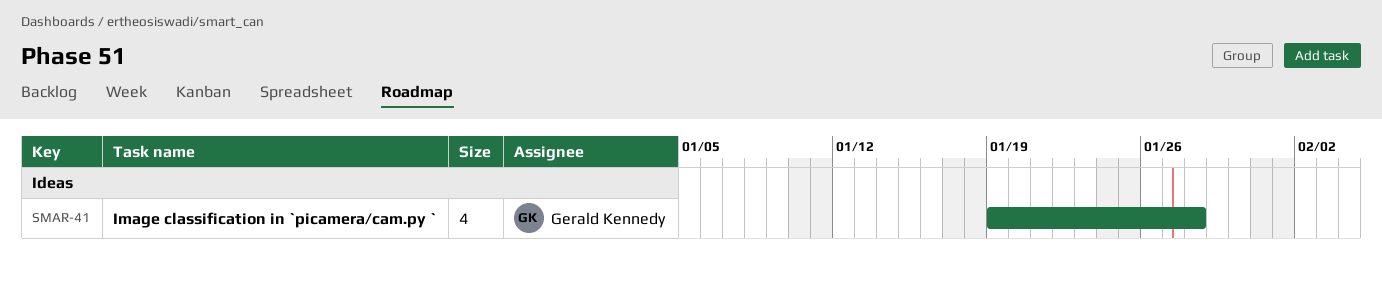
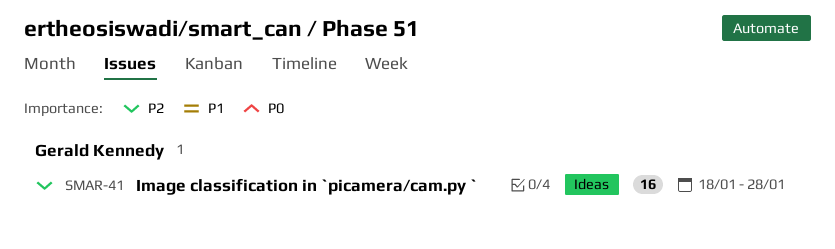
SMAR-41, estimate: 4 -> 16
SMAR-41, start: Jan 19 -> Jan 18

